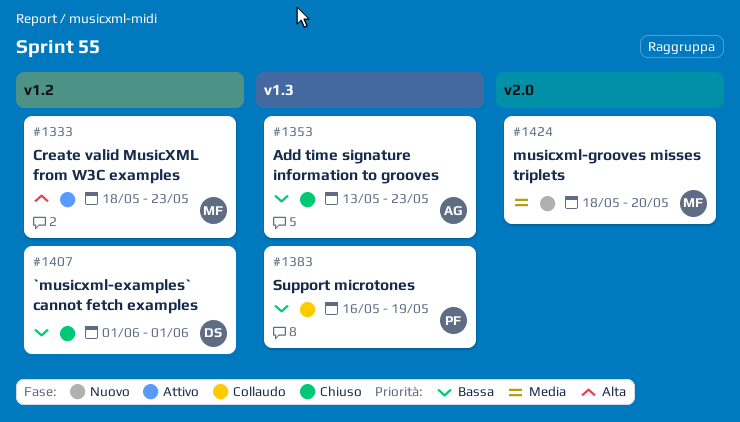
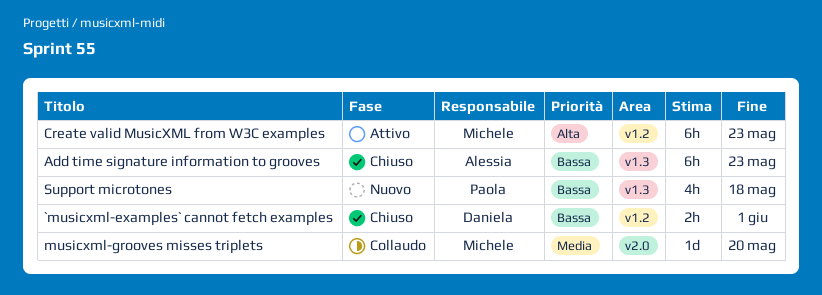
musicxml-grooves misses triplets, status: Nuovo -> Collaudo
Support microtones, status: Collaudo -> Nuovo
Support microtones, due: May 19 -> May 18

